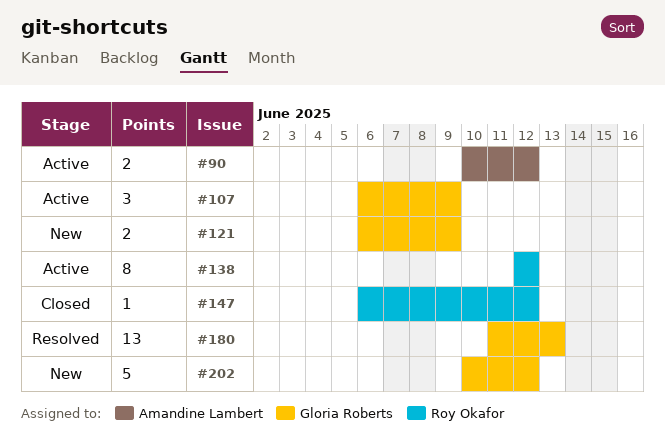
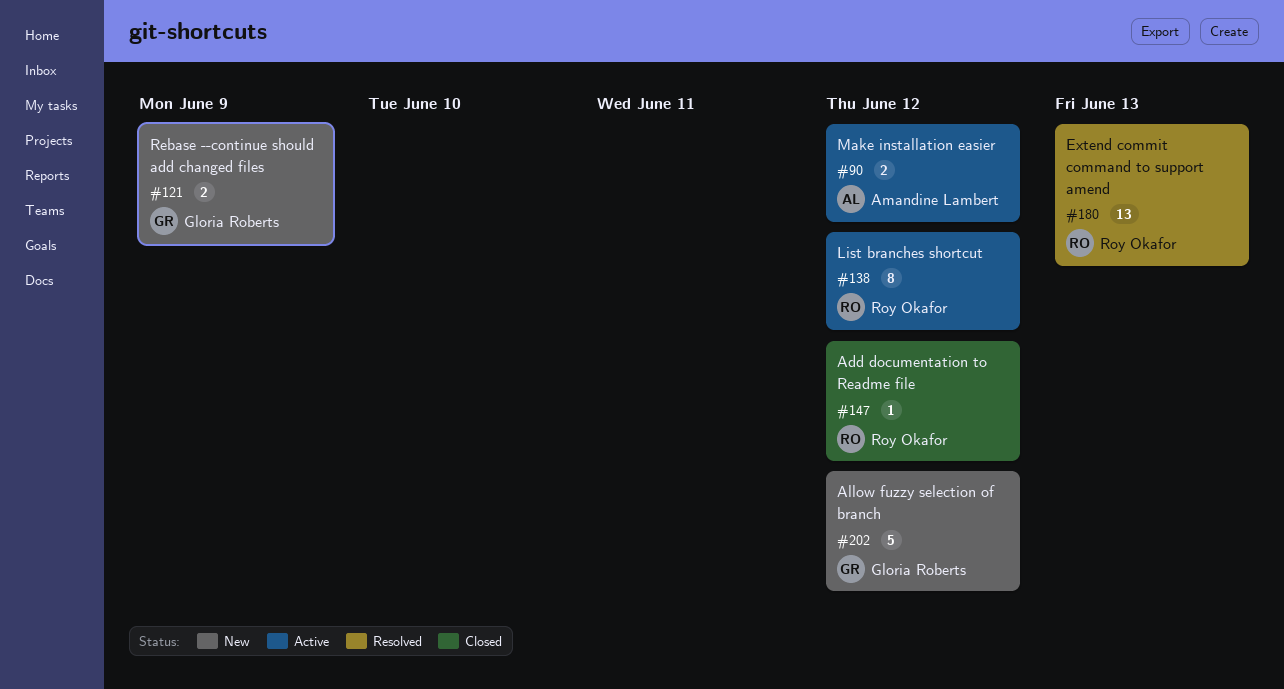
#107: present -> none
#180, owner: Gloria Roberts -> Roy Okafor

